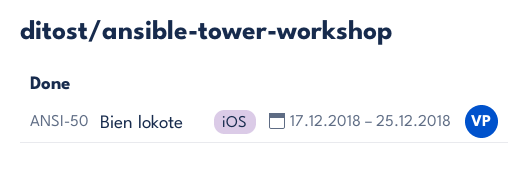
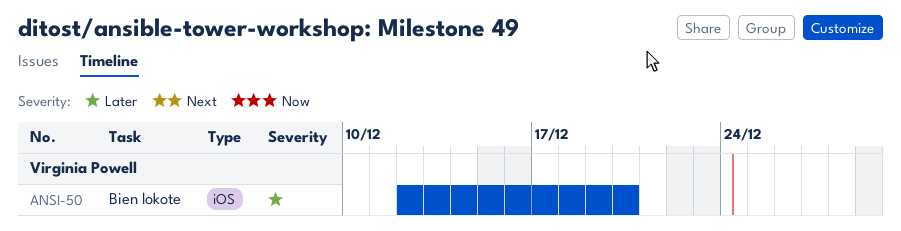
ANSI-50, start: Dec 17 -> Dec 12
ANSI-50, due: Dec 25 -> Dec 20

